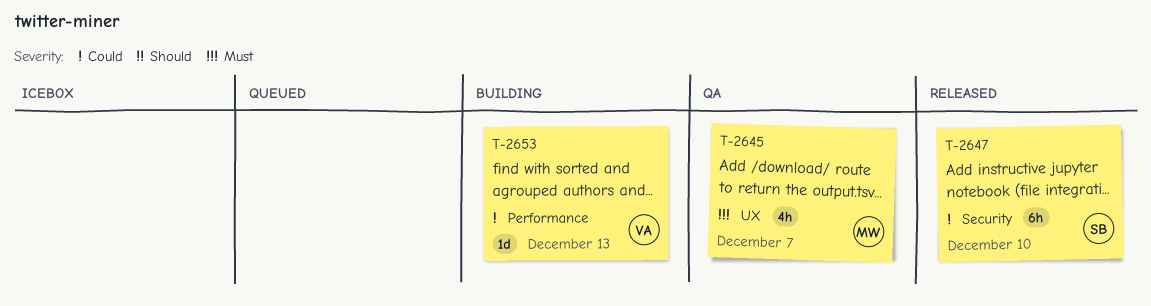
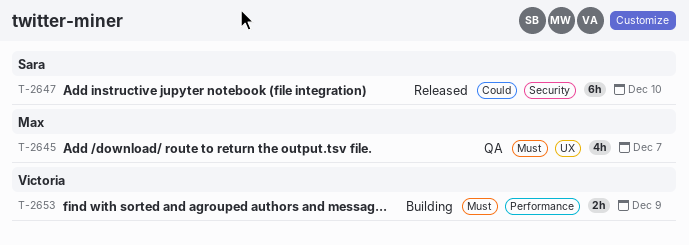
T-2653, priority: Could -> Must
T-2653, estimate: 1d -> 2h
T-2653, due: Dec 13 -> Dec 9

